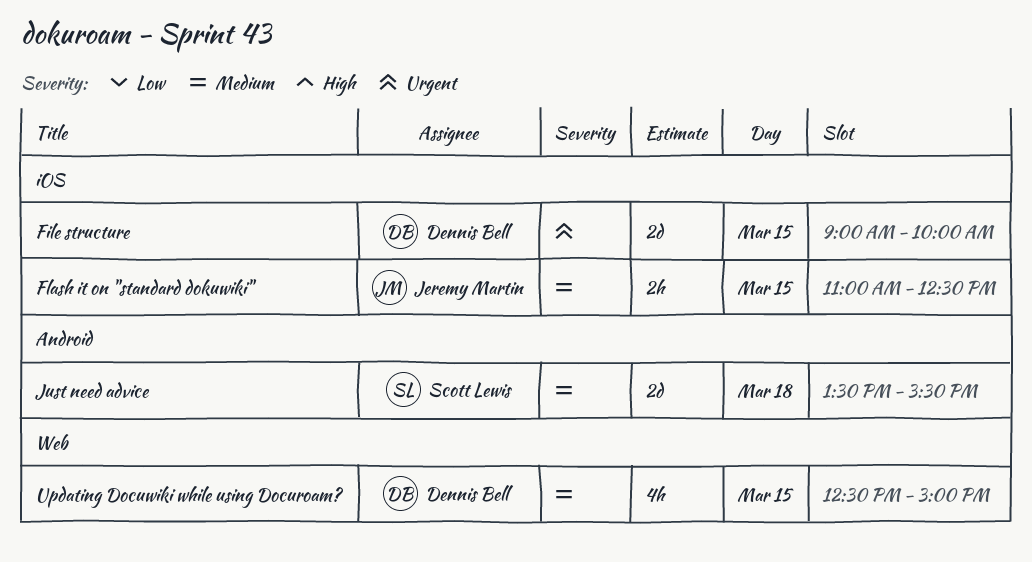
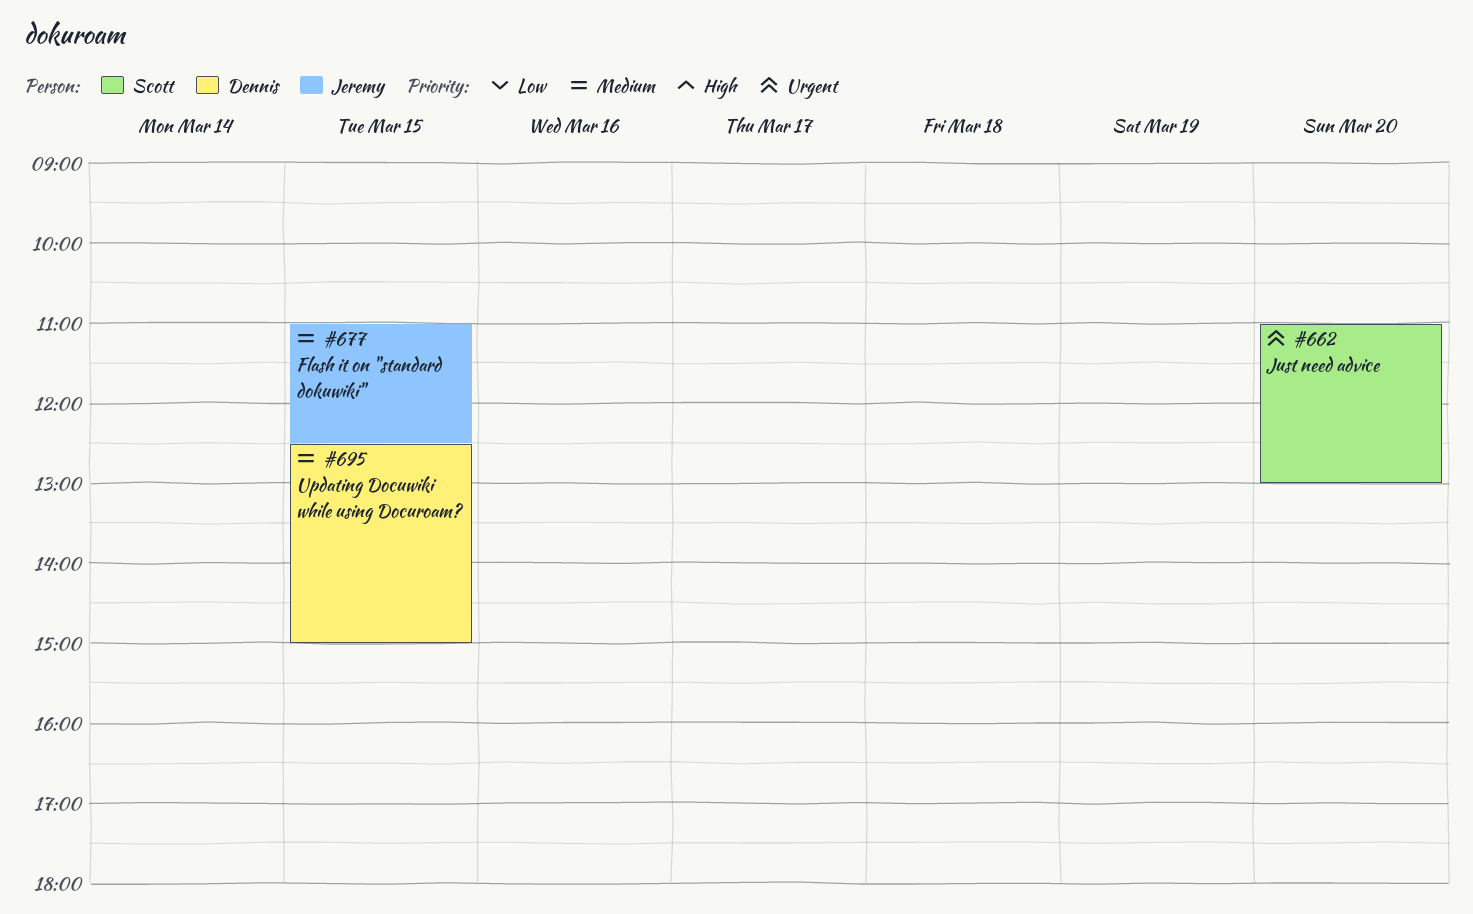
File structure: present -> none
Just need advice, priority: Medium -> Urgent
Just need advice, day: Mar 18 -> Mar 20
Just need advice, begins: 13:30 -> 11:00
Just need advice, ends: 15:30 -> 13:00

